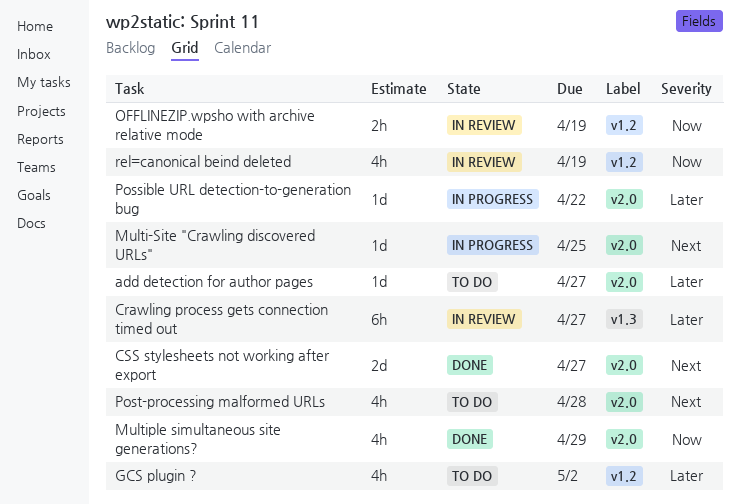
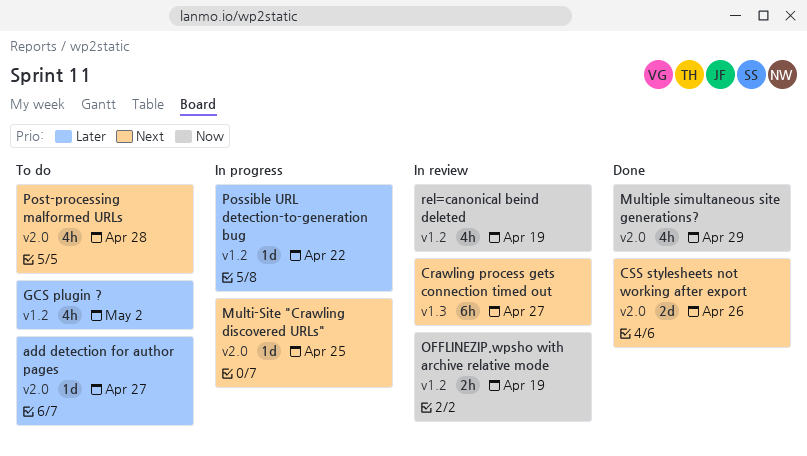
Crawling process gets connection timed out, priority: Later -> Next
CSS stylesheets not working after export, due: Apr 27 -> Apr 26
Possible URL detection-to-generation bug, label: v2.0 -> v1.2

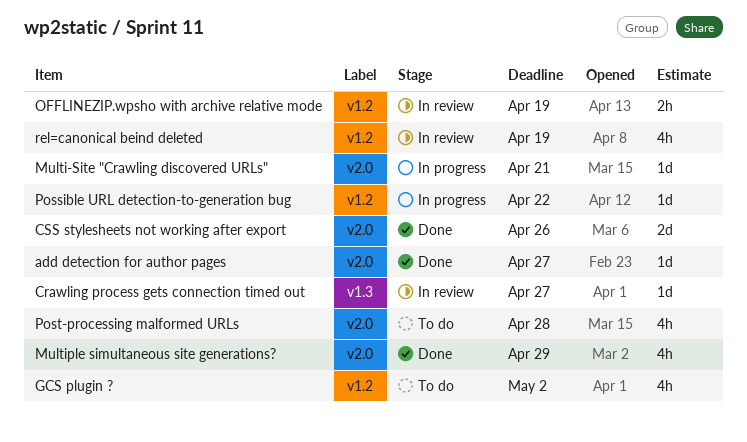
add detection for author pages, status: To do -> Done
Crawling process gets connection timed out, estimate: 6h -> 1d
Multi-Site "Crawling discovered URLs", due: Apr 25 -> Apr 21

